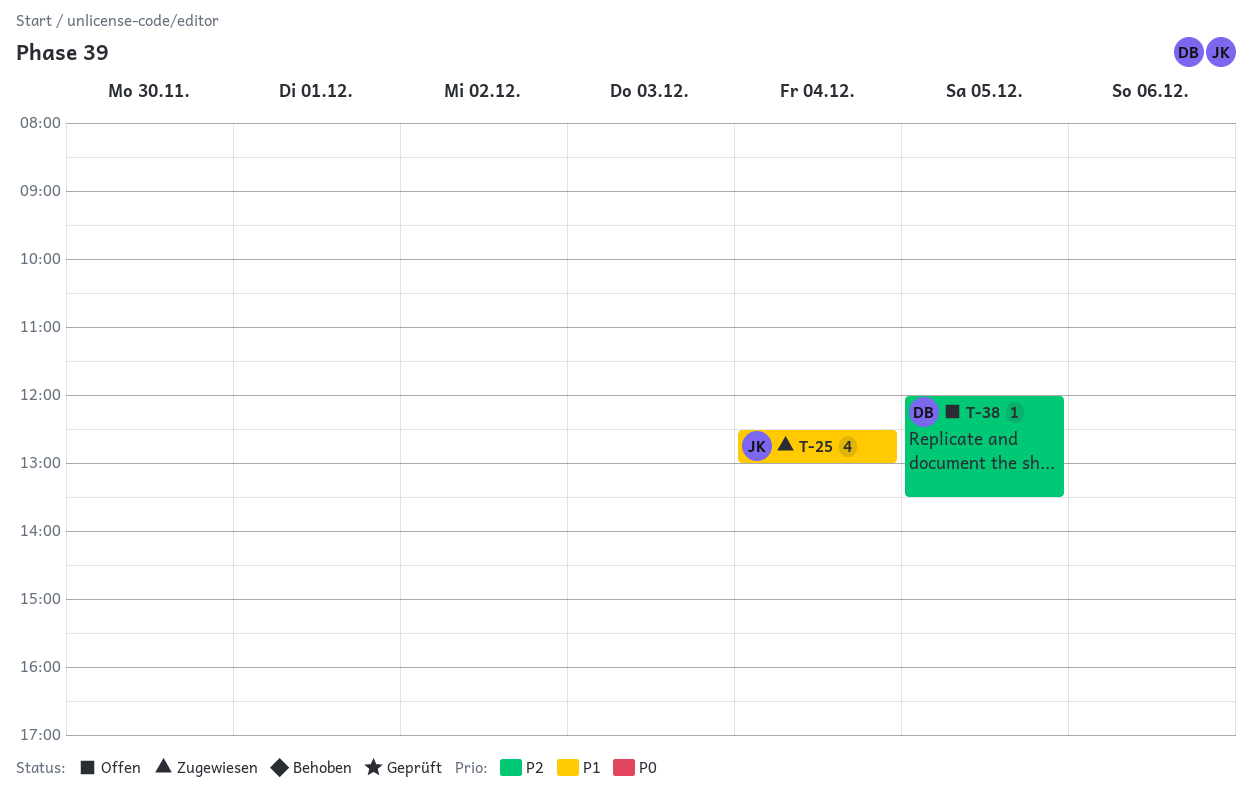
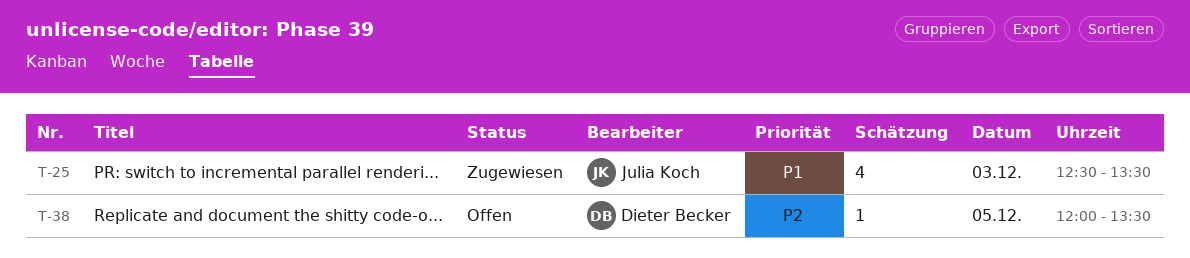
T-25, day: Dec 4 -> Dec 3
T-25, ends: 13:00 -> 13:30

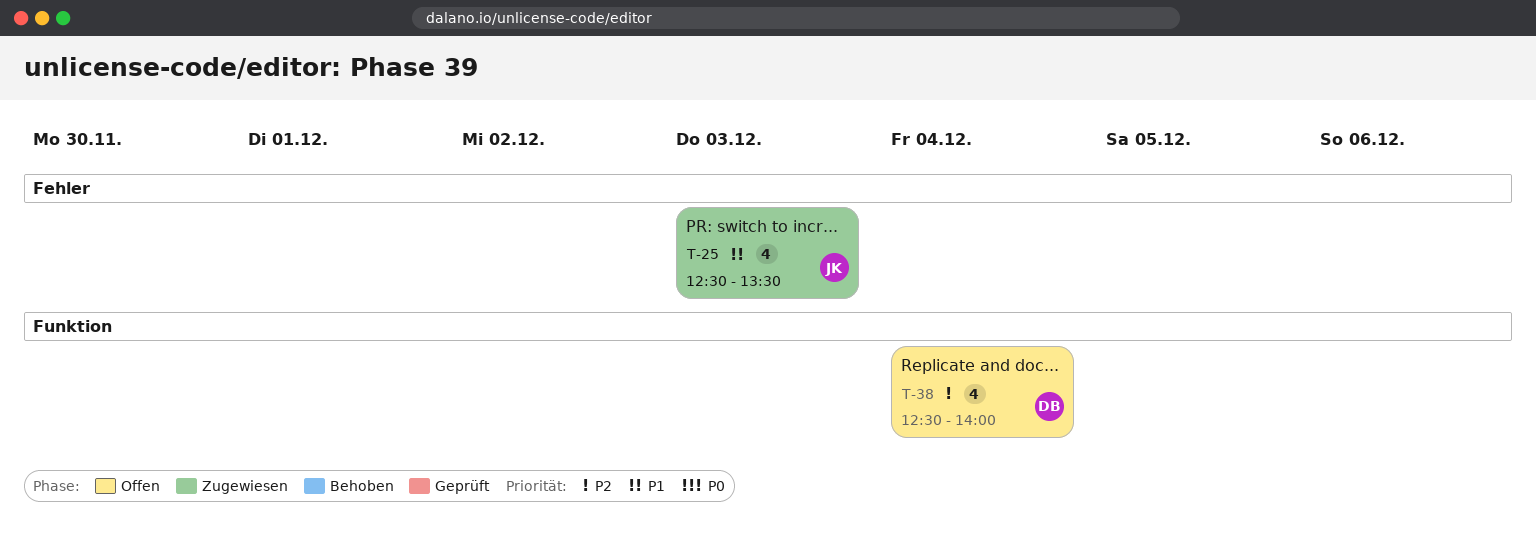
T-38, estimate: 1 -> 4
T-38, day: Dec 5 -> Dec 4
T-38, begins: 12:00 -> 12:30
T-38, ends: 13:30 -> 14:00

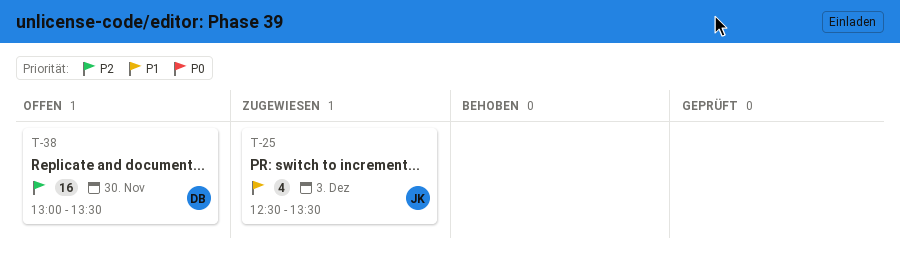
T-38, estimate: 4 -> 16
T-38, day: Dec 4 -> Nov 30
T-38, begins: 12:30 -> 13:00
T-38, ends: 14:00 -> 13:30

